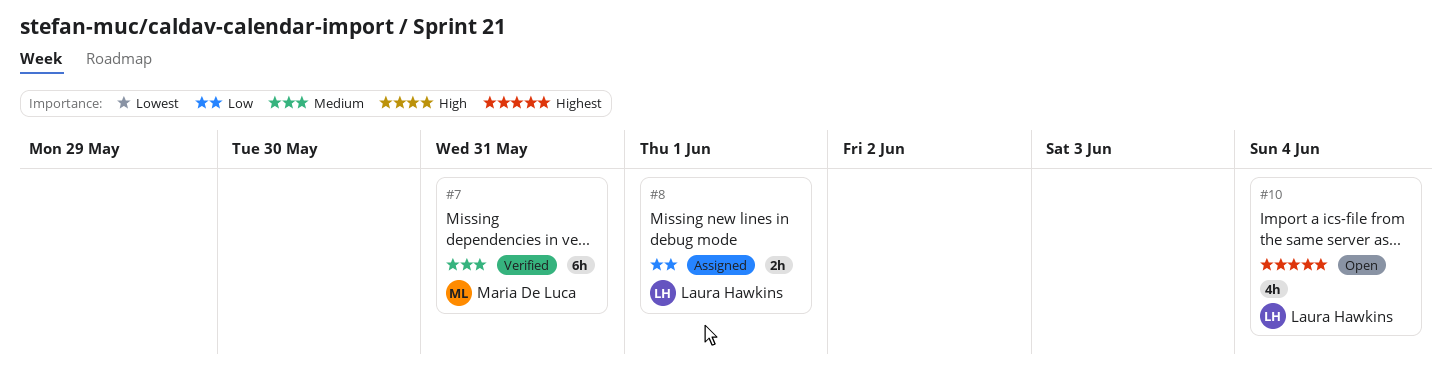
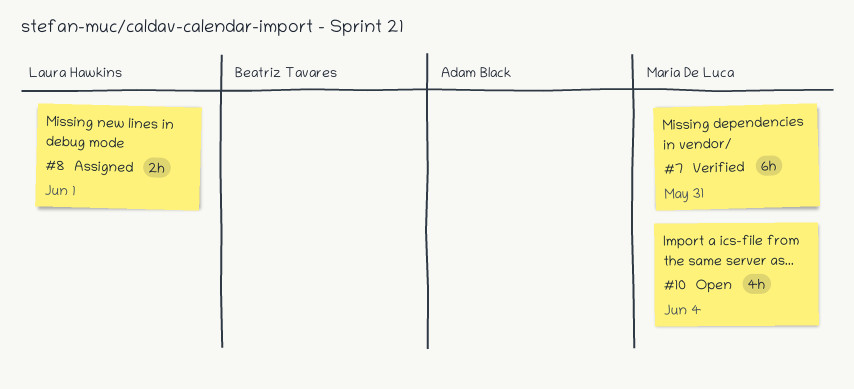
#10, owner: Laura Hawkins -> Maria De Luca

